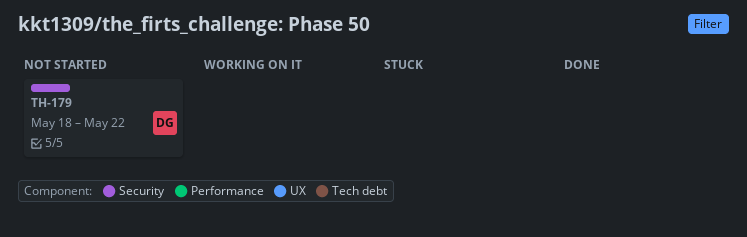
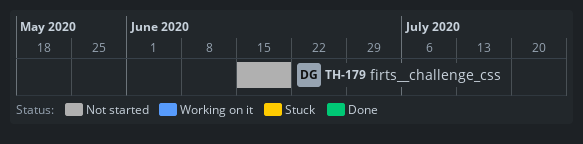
TH-179, start: May 18 -> Jun 15
TH-179, due: May 22 -> Jun 19

